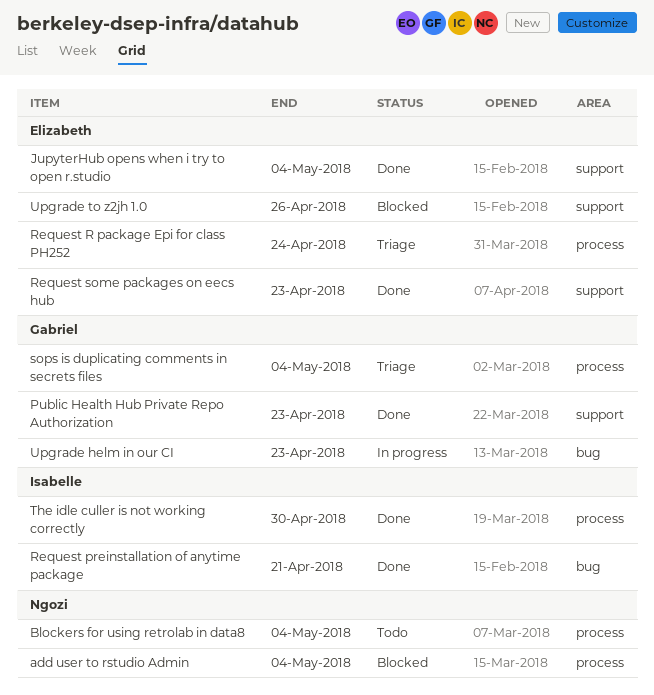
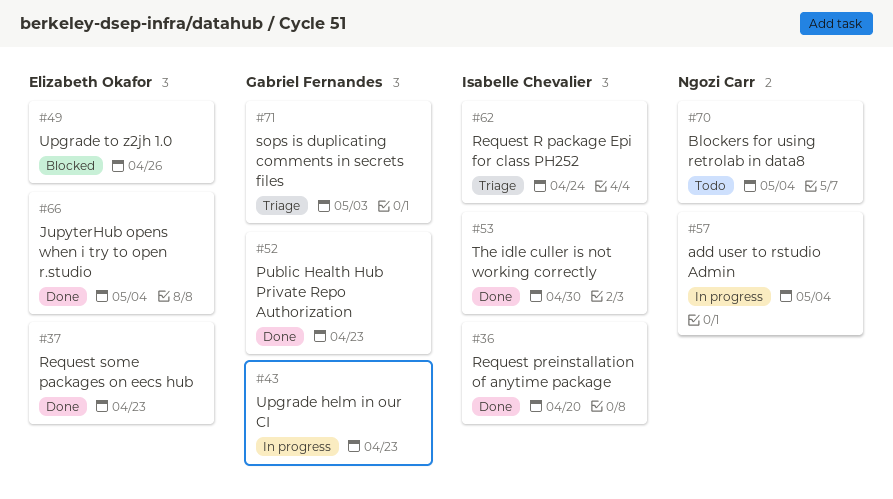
add user to rstudio Admin, status: Blocked -> In progress
Request preinstallation of anytime package, due: Apr 21 -> Apr 20
Request R package Epi for class PH252, owner: Elizabeth Okafor -> Isabelle Chevalier
sops is duplicating comments in secrets files, due: May 4 -> May 3

